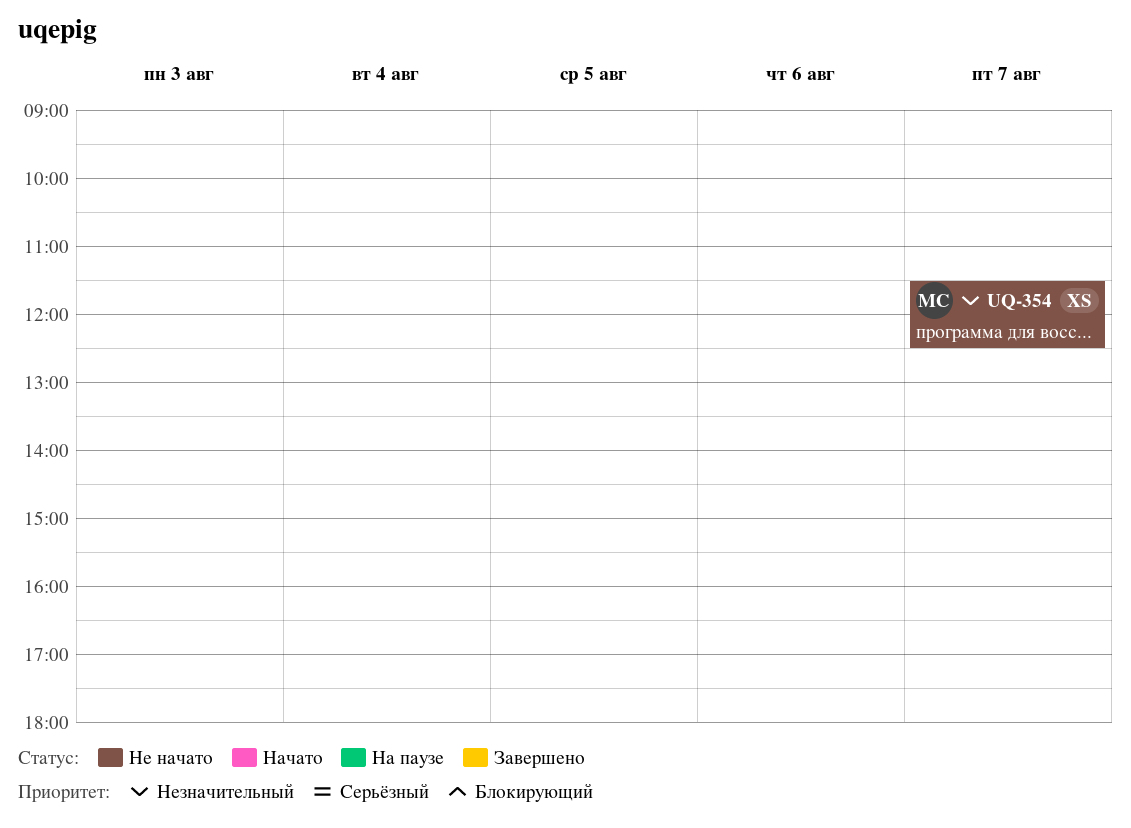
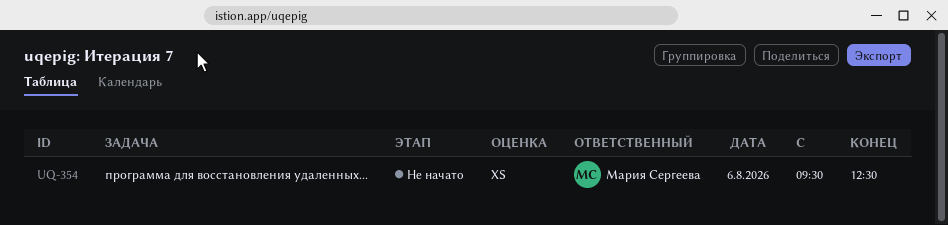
UQ-354, day: Aug 7 -> Aug 6
UQ-354, begins: 11:30 -> 09:30

